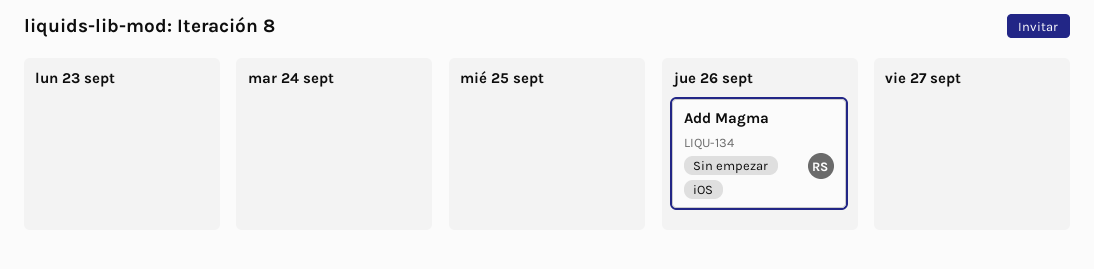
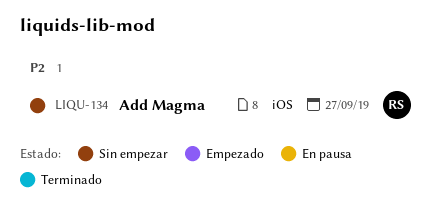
LIQU-134, due: Sep 26 -> Sep 27

